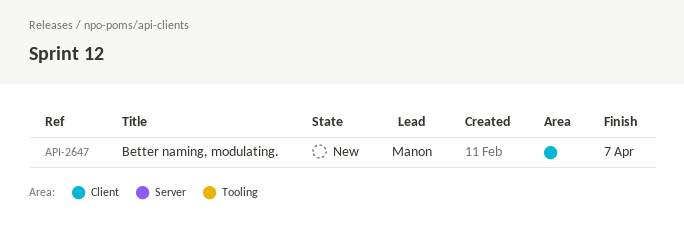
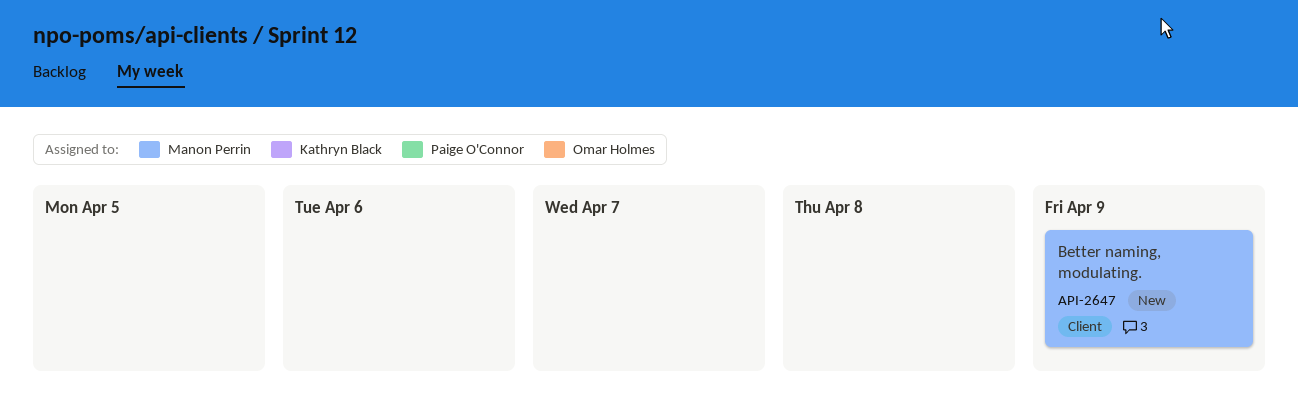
API-2647, due: Apr 7 -> Apr 9

